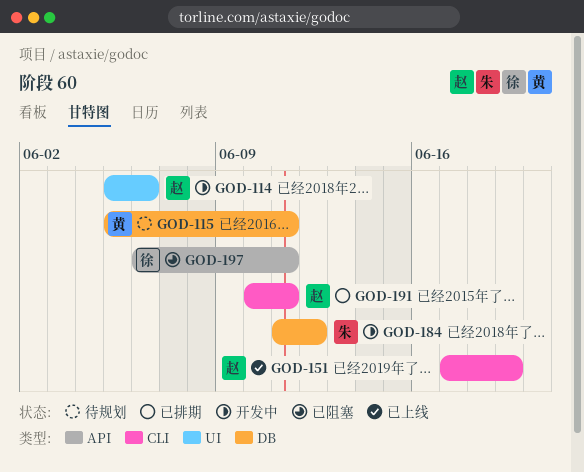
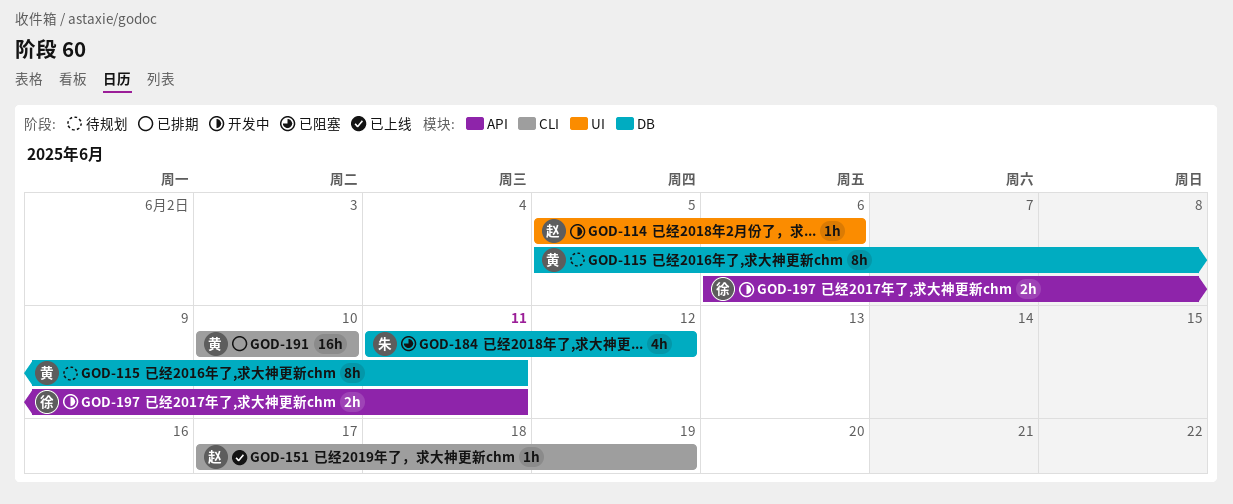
GOD-184, status: 开发中 -> 已阻塞
GOD-191, owner: 赵 -> 黄
GOD-191, due: Jun 11 -> Jun 10
GOD-197, status: 已阻塞 -> 开发中

